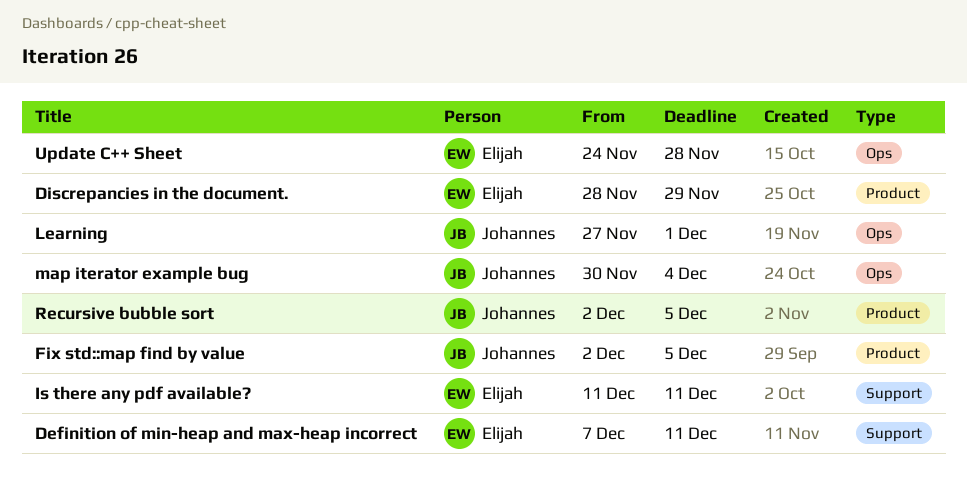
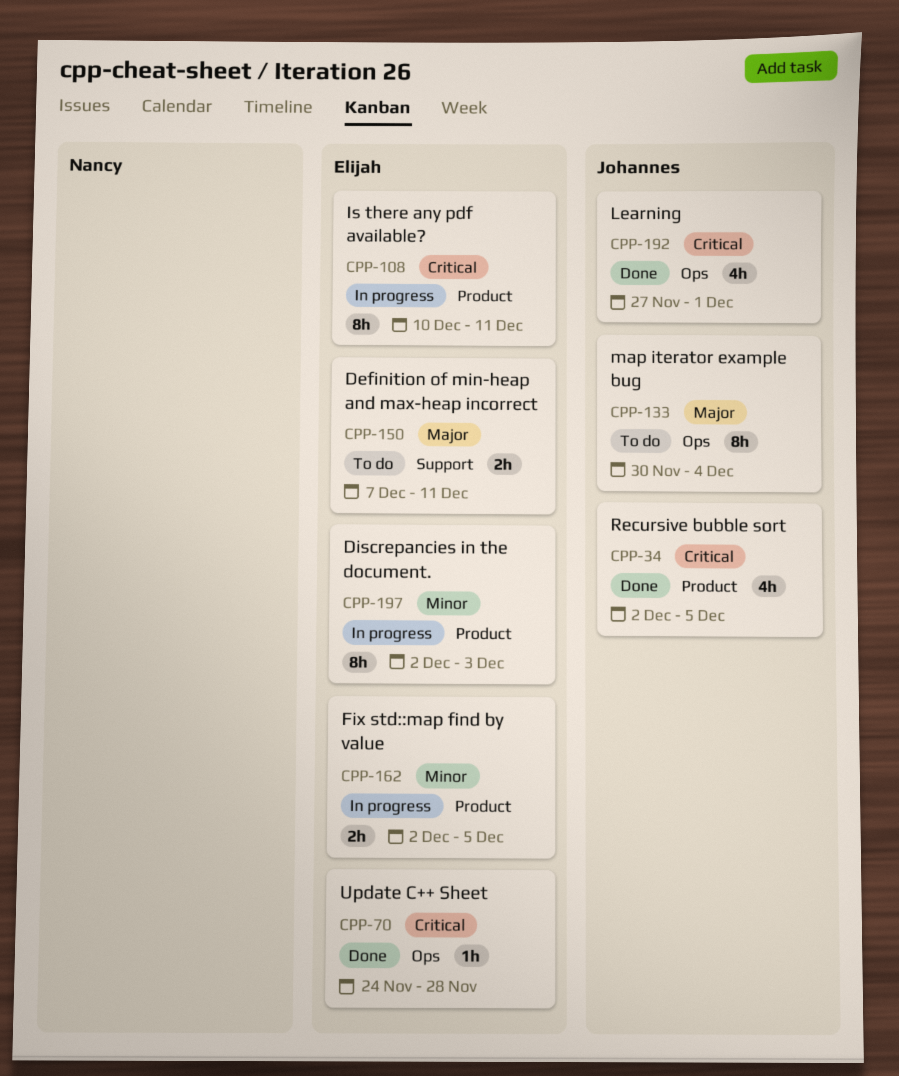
Discrepancies in the document., start: Nov 28 -> Dec 2
Discrepancies in the document., due: Nov 29 -> Dec 3
Fix std::map find by value, owner: Johannes -> Elijah
Is there any pdf available?, label: Support -> Product
Is there any pdf available?, start: Dec 11 -> Dec 10

